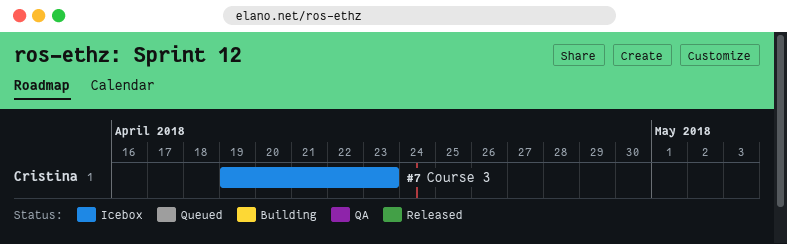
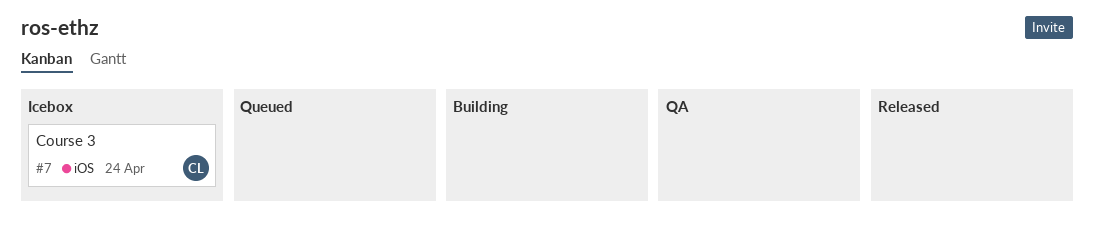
#7, due: Apr 23 -> Apr 24

